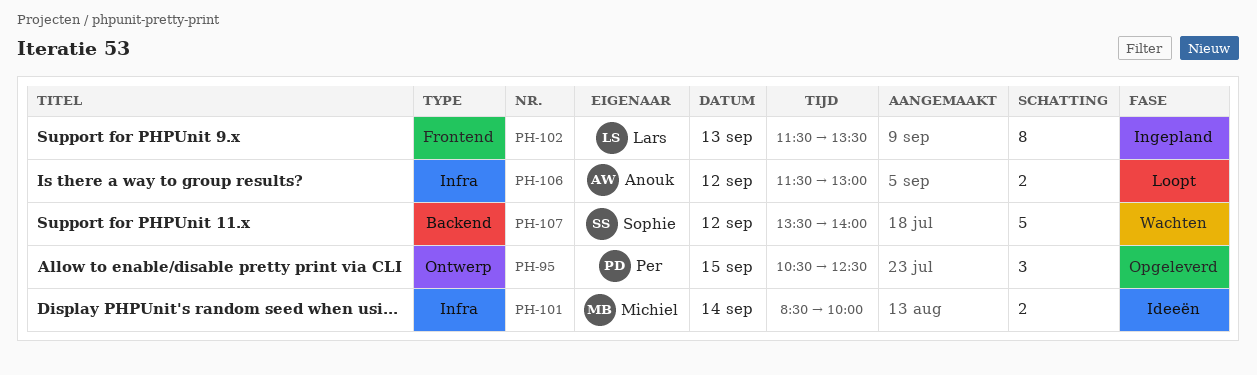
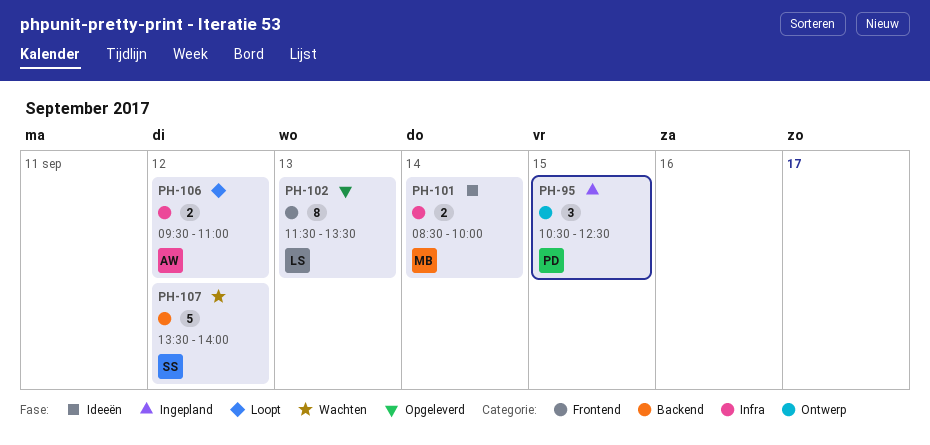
PH-95, status: Opgeleverd -> Ingepland
PH-102, status: Ingepland -> Opgeleverd
PH-106, begins: 11:30 -> 09:30
PH-106, ends: 13:00 -> 11:00

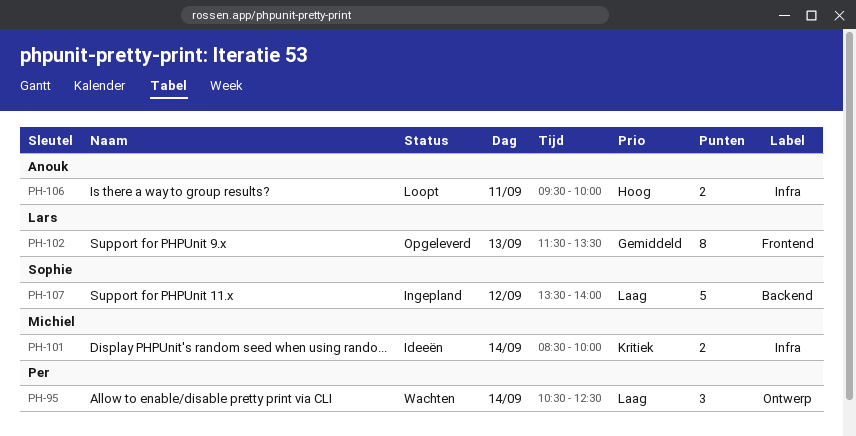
PH-95, status: Ingepland -> Wachten
PH-95, day: Sep 15 -> Sep 14
PH-106, day: Sep 12 -> Sep 11
PH-106, ends: 11:00 -> 10:00
PH-107, status: Wachten -> Ingepland

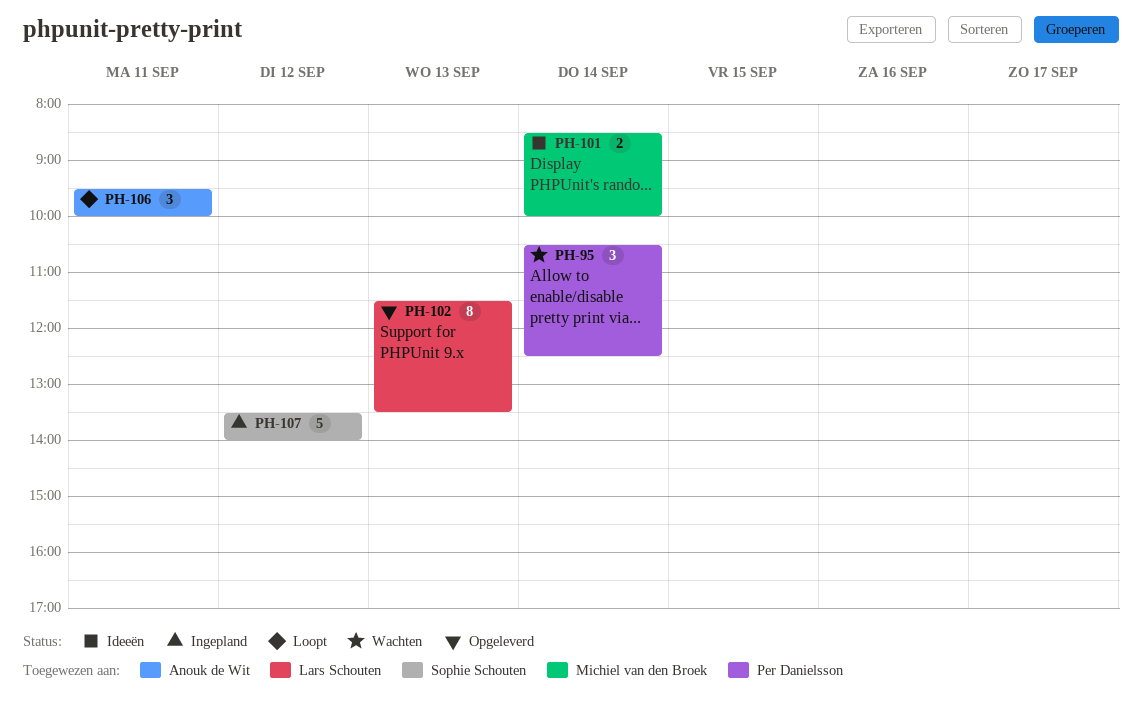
PH-106, estimate: 2 -> 3

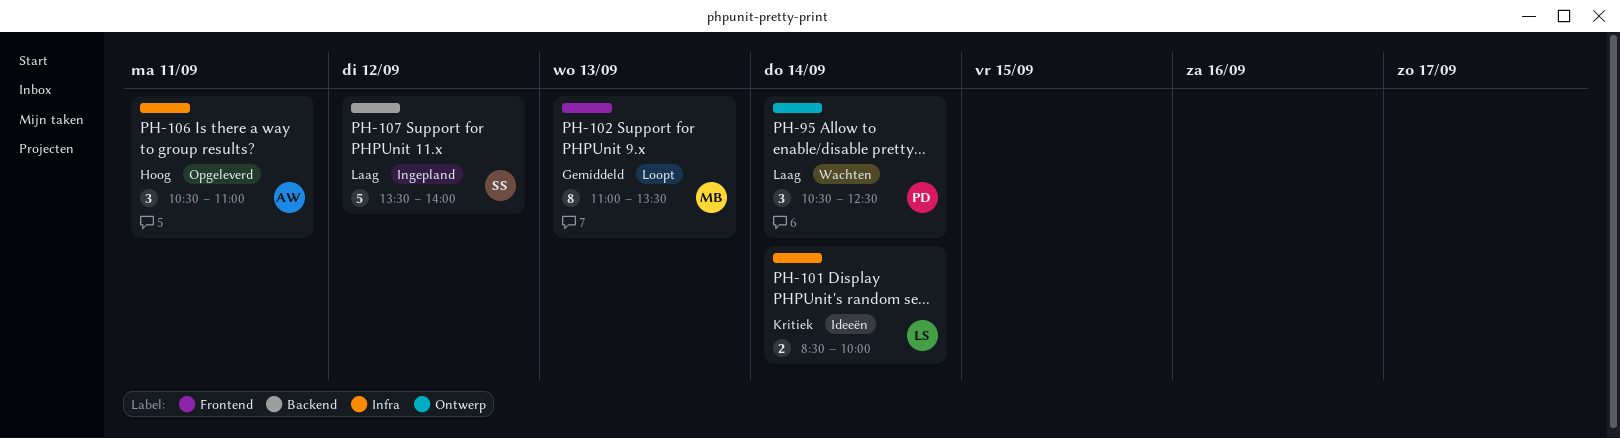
PH-101, owner: Michiel van den Broek -> Lars Schouten
PH-102, status: Opgeleverd -> Loopt
PH-102, owner: Lars Schouten -> Michiel van den Broek
PH-102, begins: 11:30 -> 11:00
PH-106, status: Loopt -> Opgeleverd
PH-106, begins: 09:30 -> 10:30
PH-106, ends: 10:00 -> 11:00

